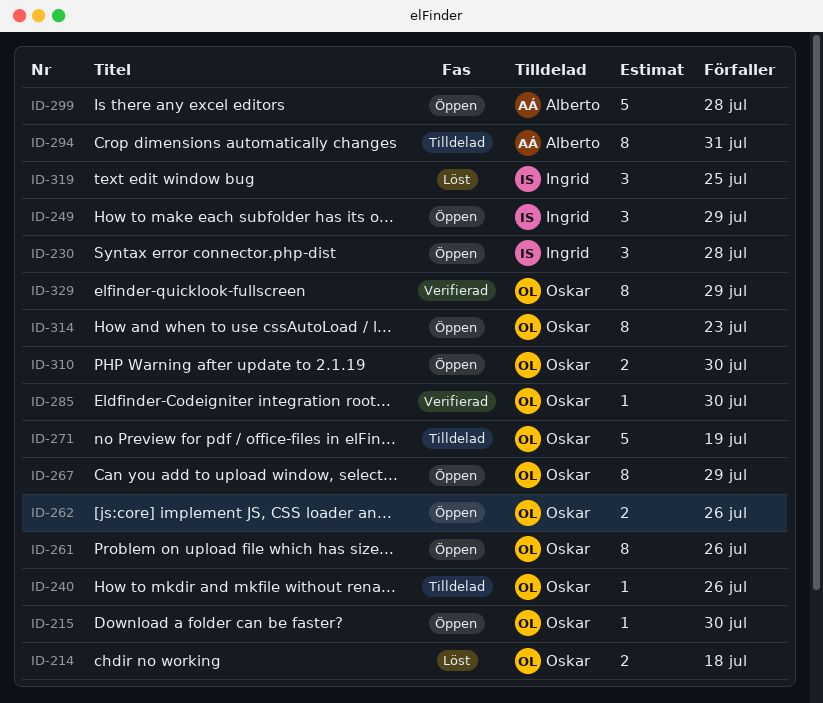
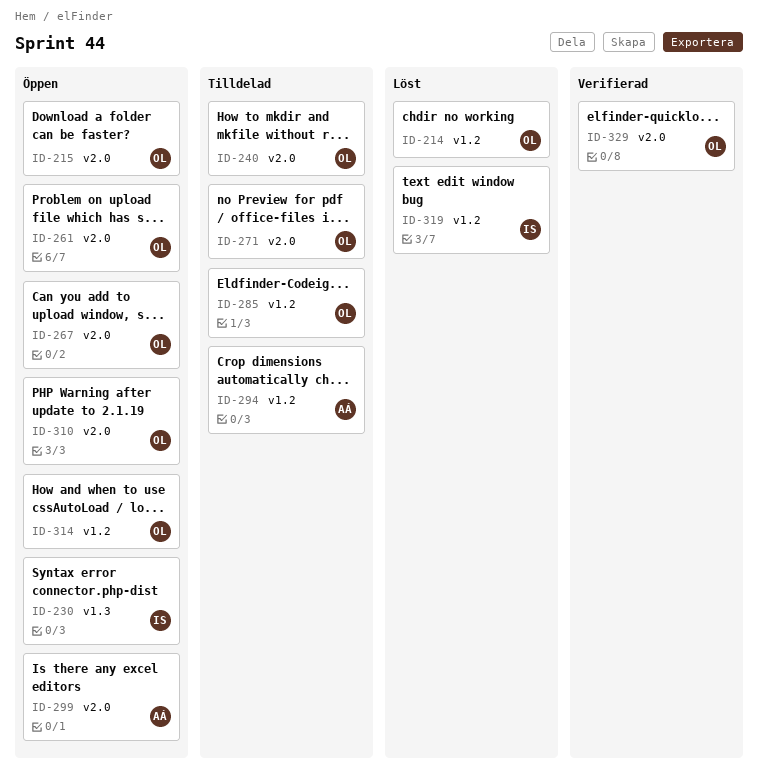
ID-249: present -> none
ID-262: present -> none
ID-285, status: Verifierad -> Tilldelad

